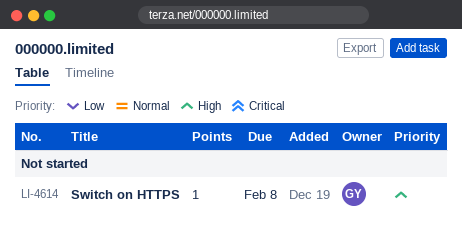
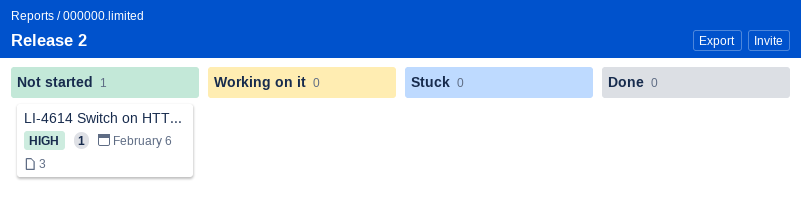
LI-4614, due: Feb 8 -> Feb 6

